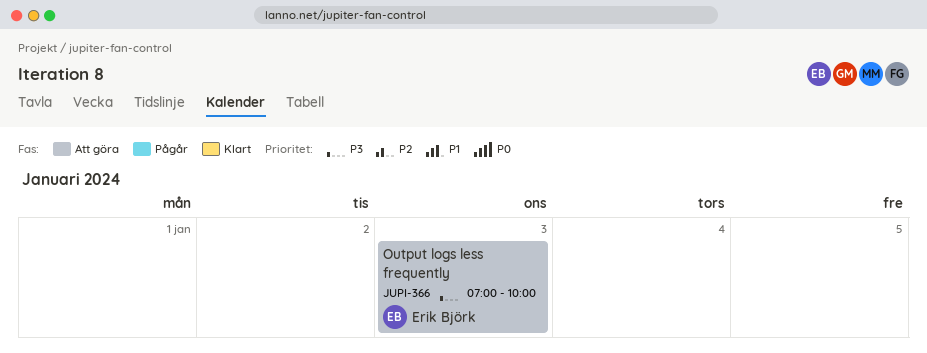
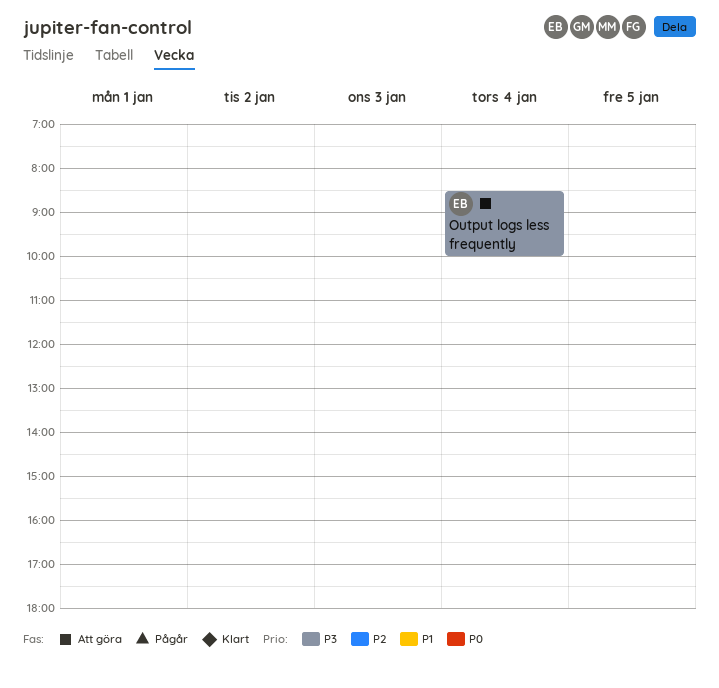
Output logs less frequently, day: Jan 3 -> Jan 4
Output logs less frequently, begins: 07:00 -> 08:30

